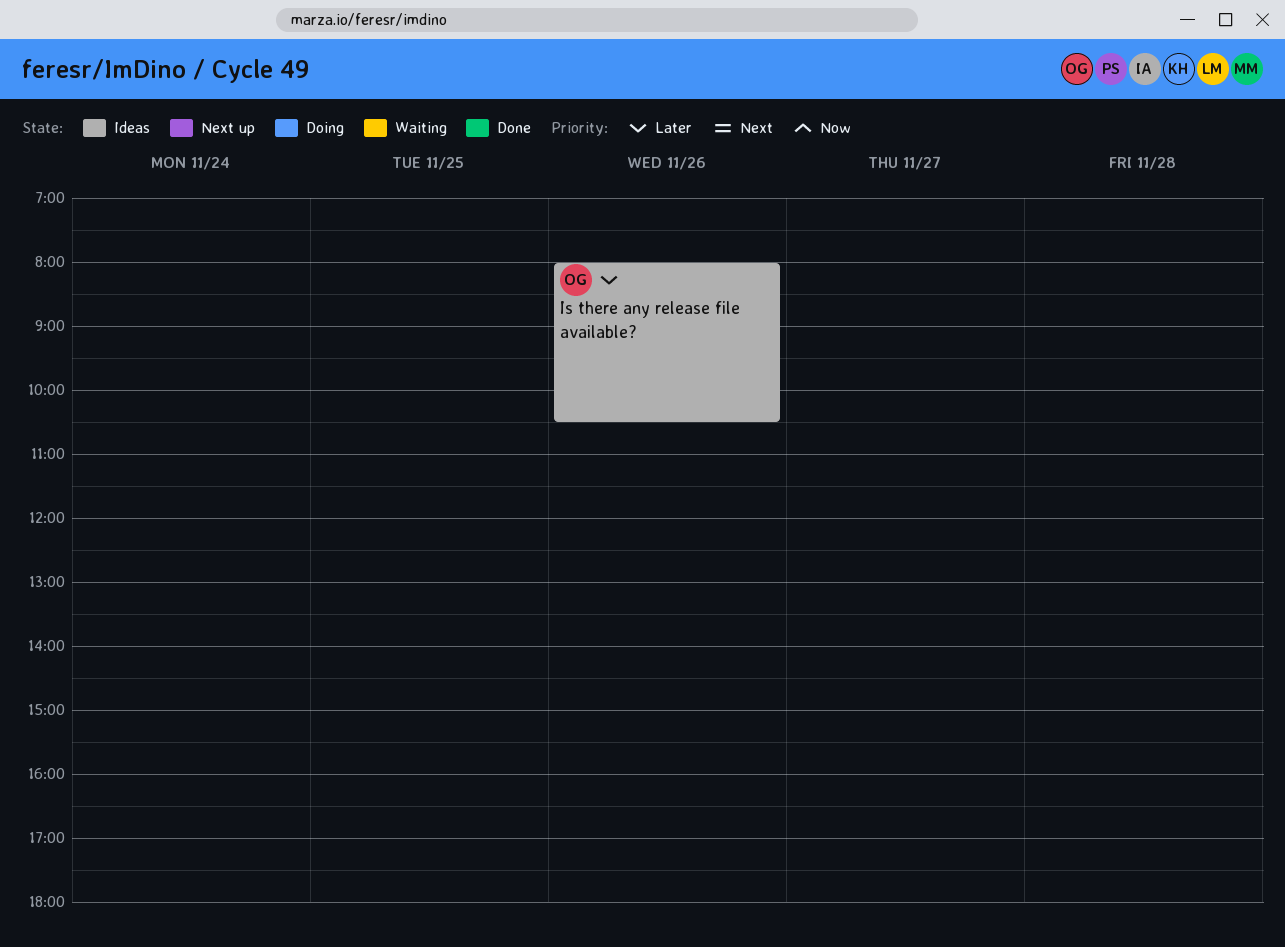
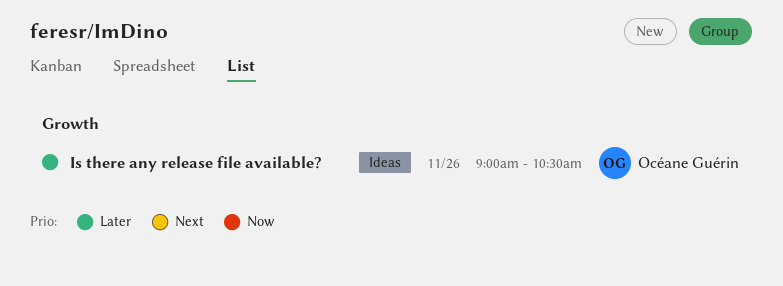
Is there any release file available?, begins: 08:00 -> 09:00

